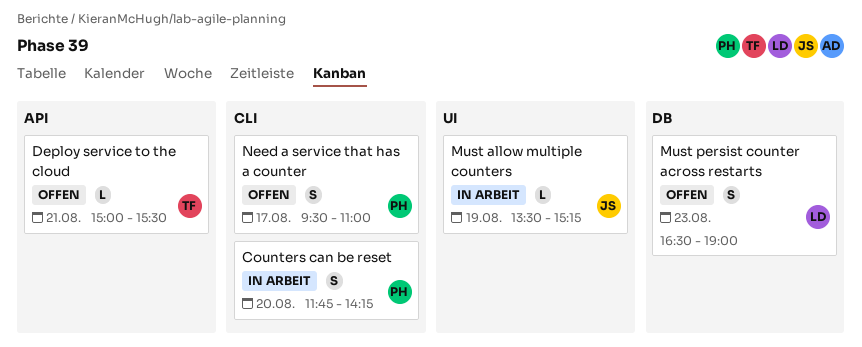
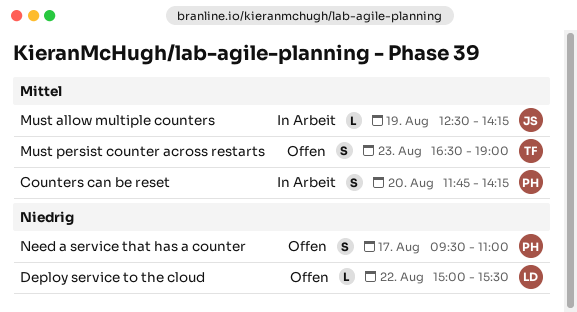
Deploy service to the cloud, owner: TF -> LD
Deploy service to the cloud, day: Aug 21 -> Aug 22
Must allow multiple counters, begins: 13:30 -> 12:30
Must allow multiple counters, ends: 15:15 -> 14:15
Must persist counter across restarts, owner: LD -> TF

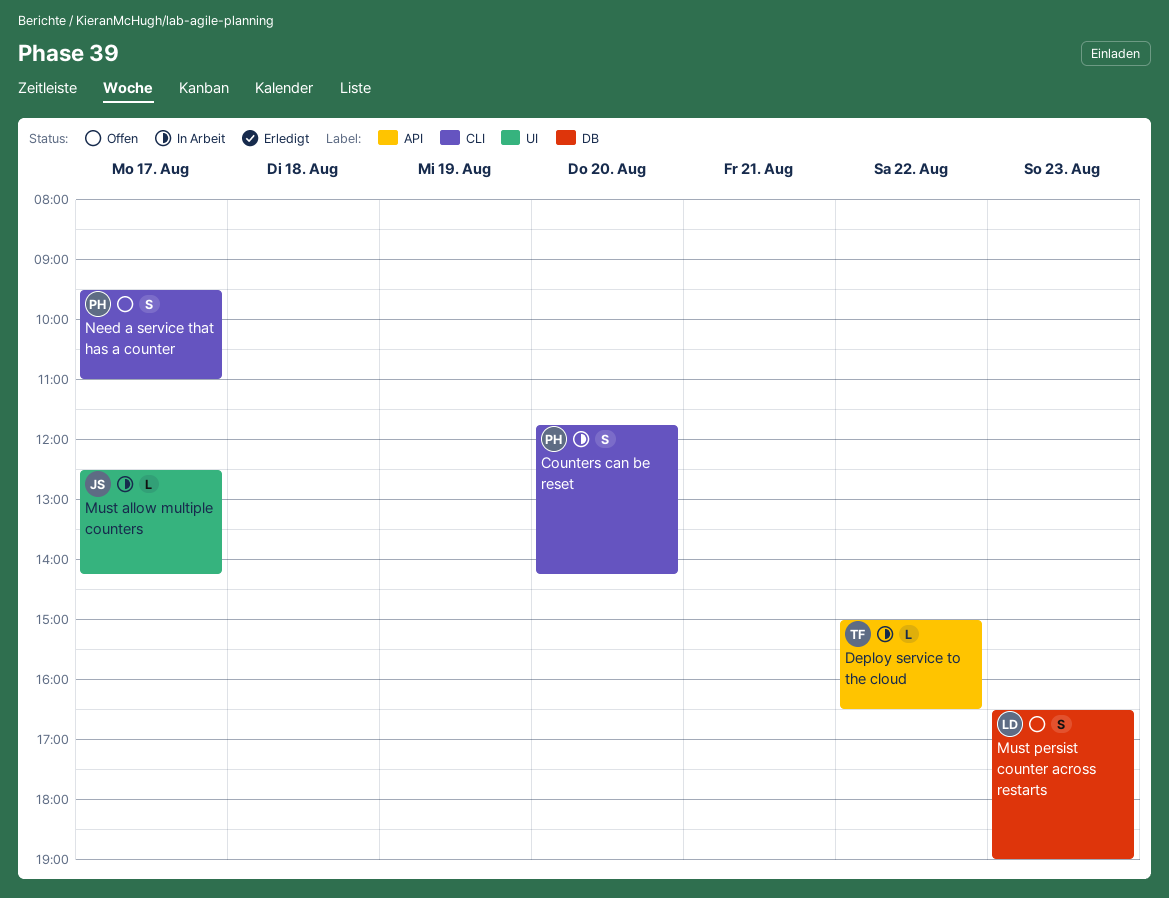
Deploy service to the cloud, status: Offen -> In Arbeit
Deploy service to the cloud, owner: LD -> TF
Deploy service to the cloud, ends: 15:30 -> 16:30
Must allow multiple counters, day: Aug 19 -> Aug 17
Must persist counter across restarts, owner: TF -> LD

